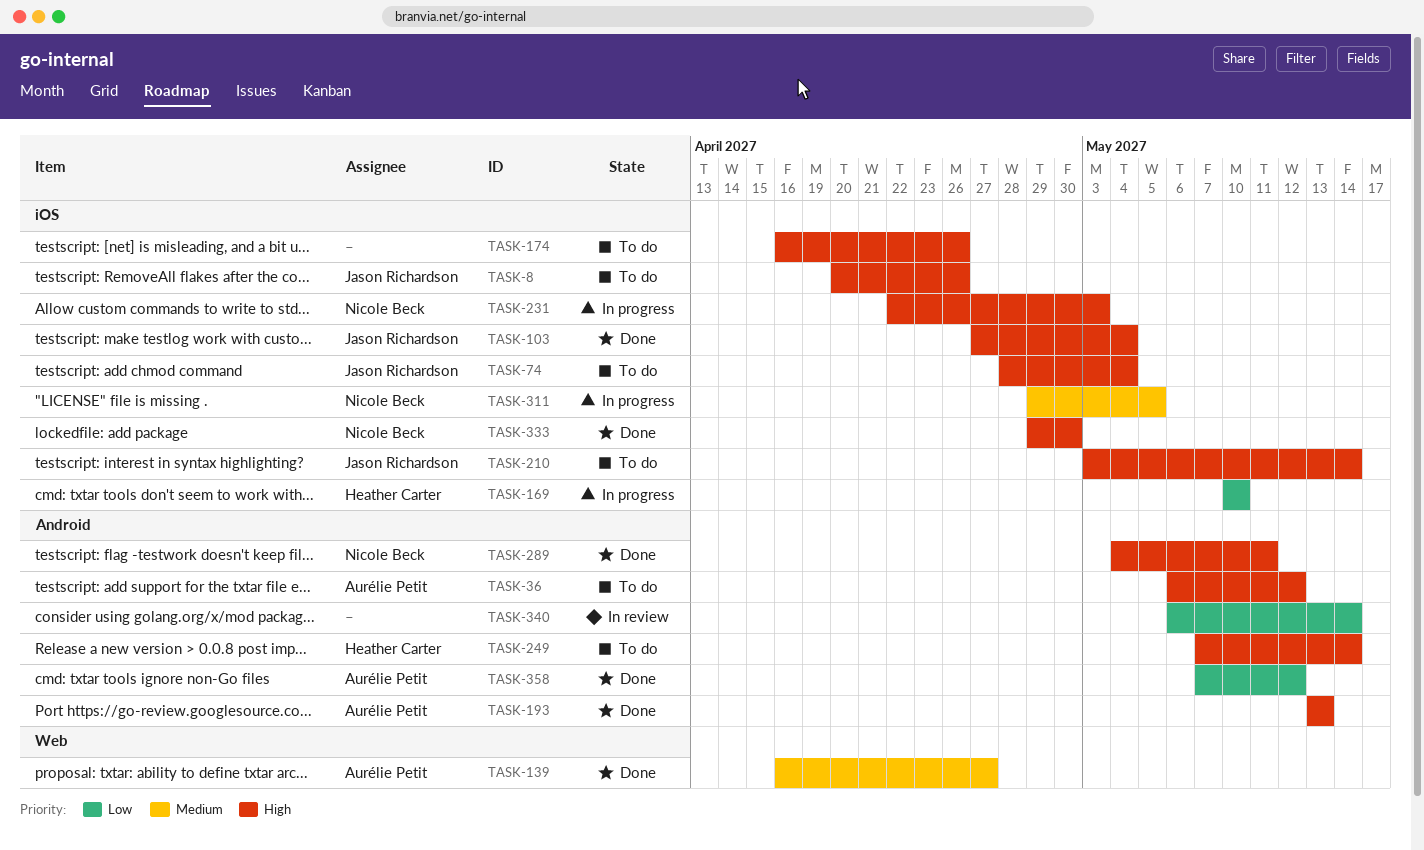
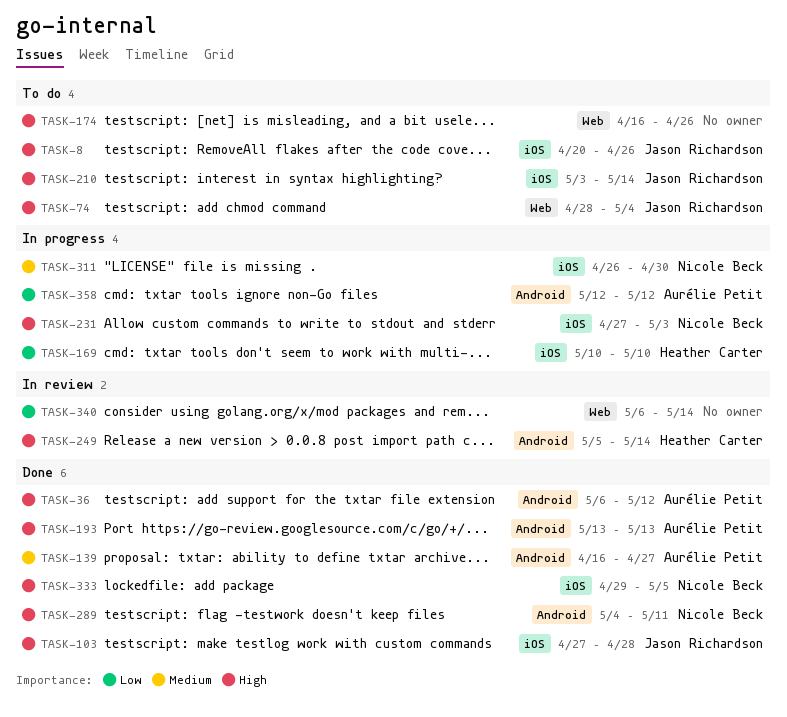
TASK-36, status: To do -> Done
TASK-74, label: iOS -> Web
TASK-103, due: May 4 -> Apr 28
TASK-139, label: Web -> Android
TASK-174, label: iOS -> Web
TASK-231, start: Apr 22 -> Apr 27
TASK-249, status: To do -> In review
TASK-249, start: May 7 -> May 5
TASK-311, start: Apr 29 -> Apr 26
TASK-311, due: May 5 -> Apr 30
TASK-333, due: Apr 30 -> May 5
TASK-340, label: Android -> Web
TASK-358, status: Done -> In progress
TASK-358, start: May 7 -> May 12

